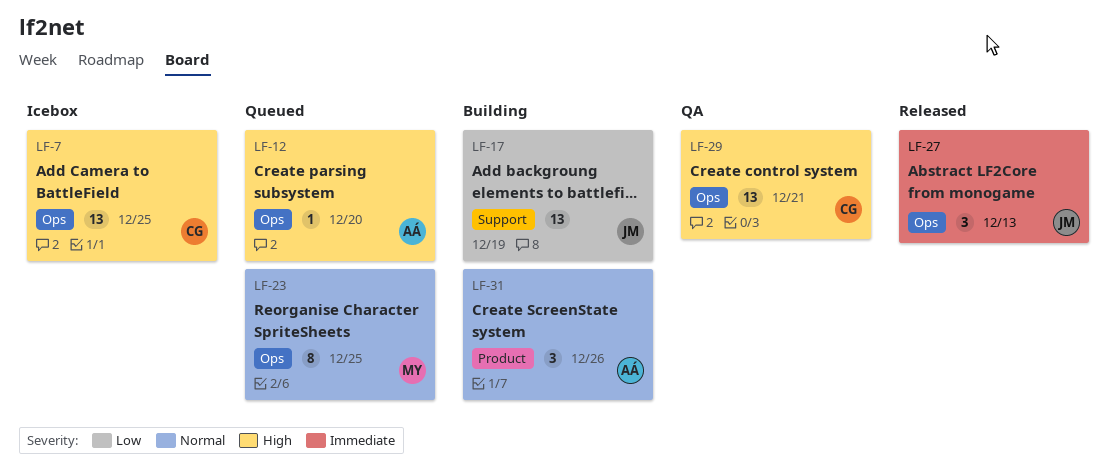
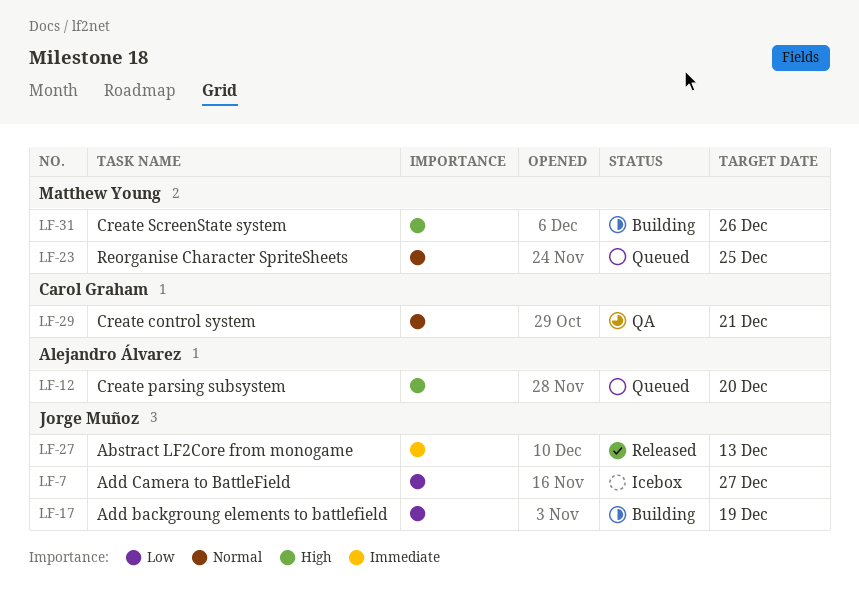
LF-7, owner: Carol Graham -> Jorge Muñoz
LF-7, priority: High -> Low
LF-7, due: Dec 25 -> Dec 27
LF-29, priority: High -> Normal
LF-31, owner: Alejandro Álvarez -> Matthew Young
LF-31, priority: Normal -> High

